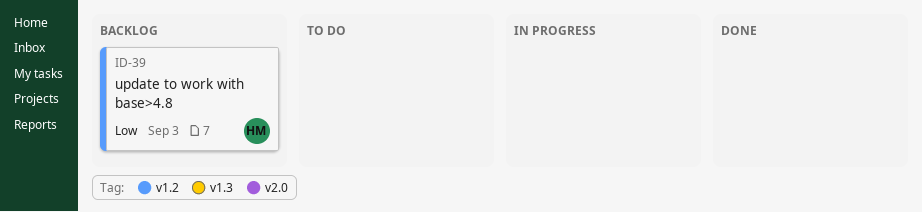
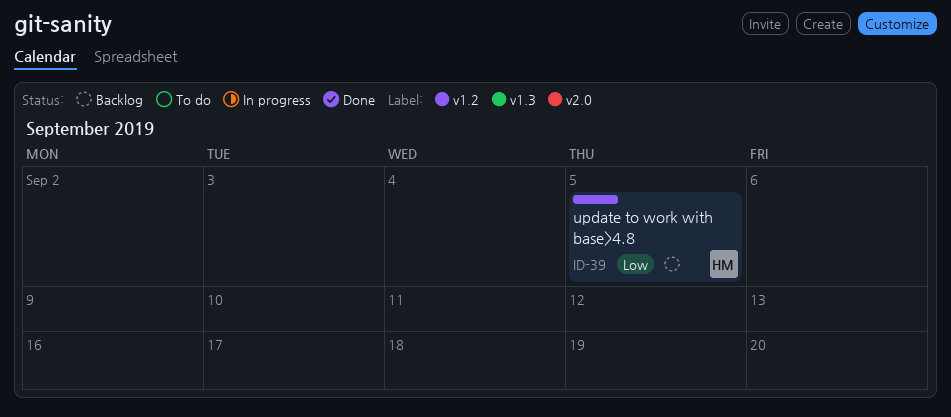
ID-39, due: Sep 3 -> Sep 5

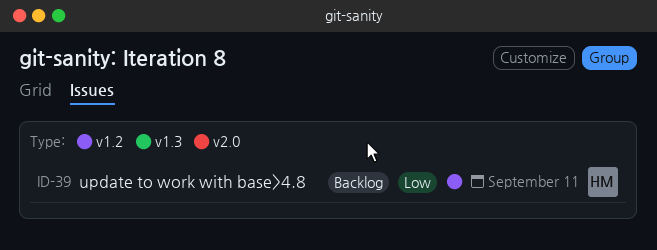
ID-39, due: Sep 5 -> Sep 11

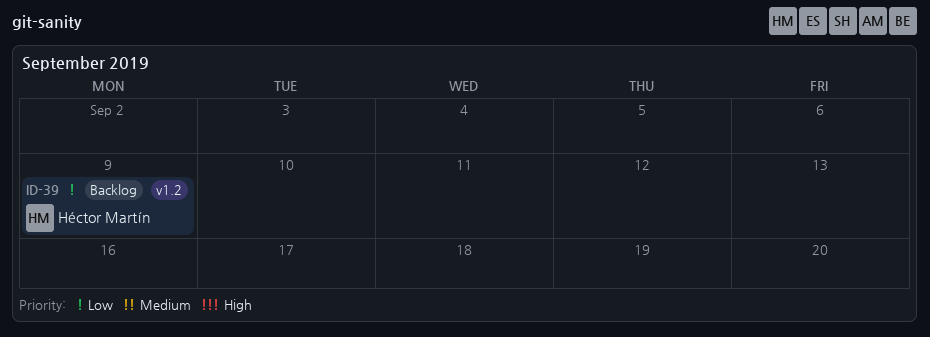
ID-39, due: Sep 11 -> Sep 9

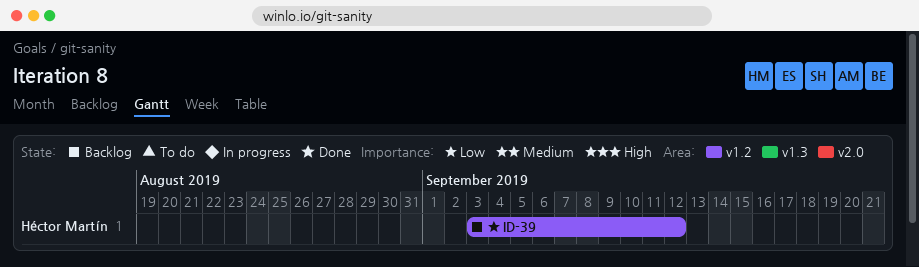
ID-39, due: Sep 9 -> Sep 12

